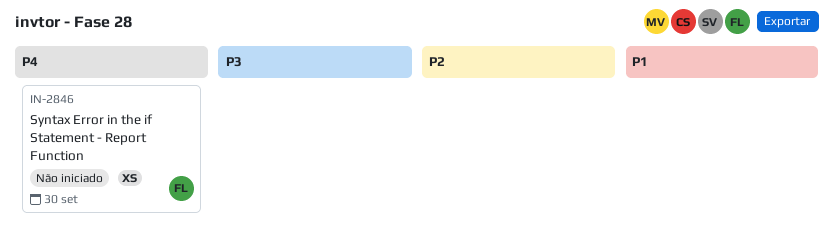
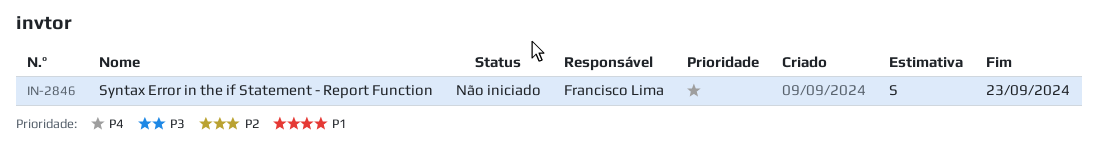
IN-2846, estimate: XS -> S
IN-2846, due: Sep 30 -> Sep 23

